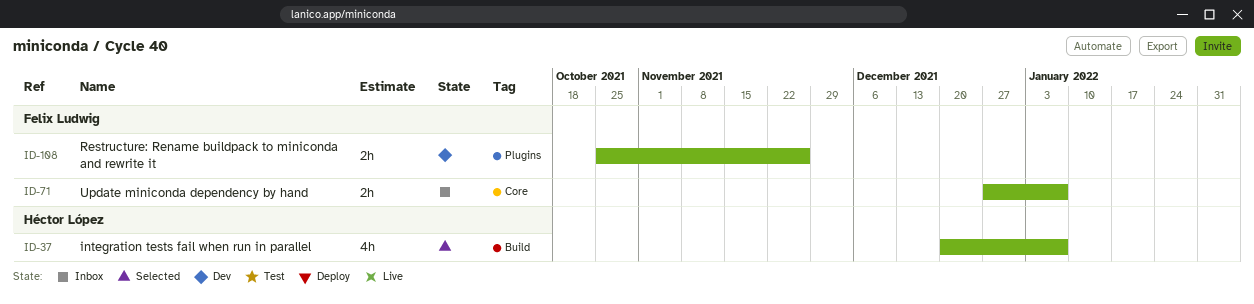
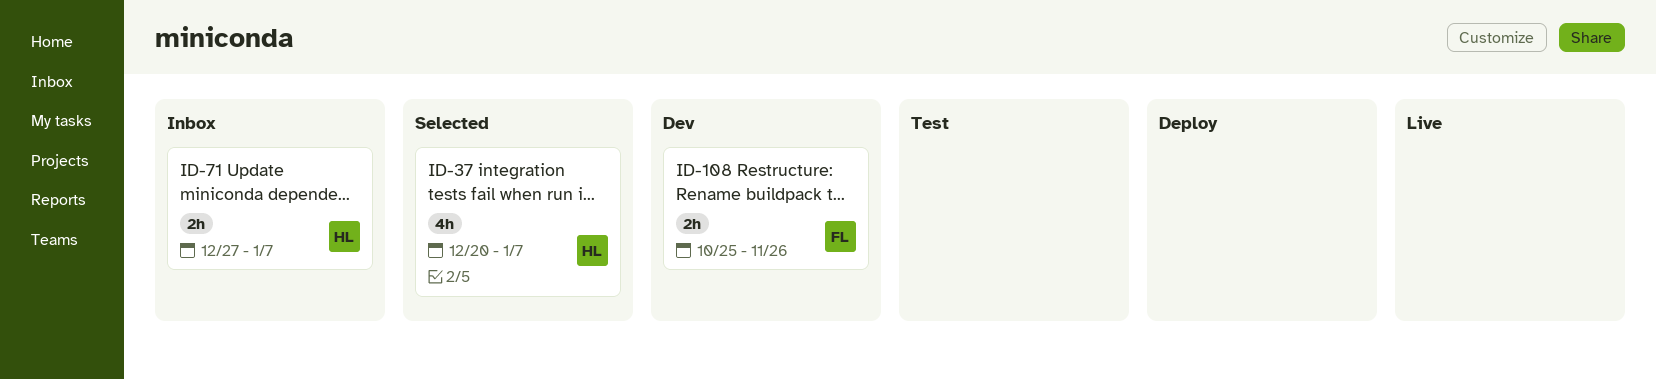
ID-71, owner: Felix Ludwig -> Héctor López

